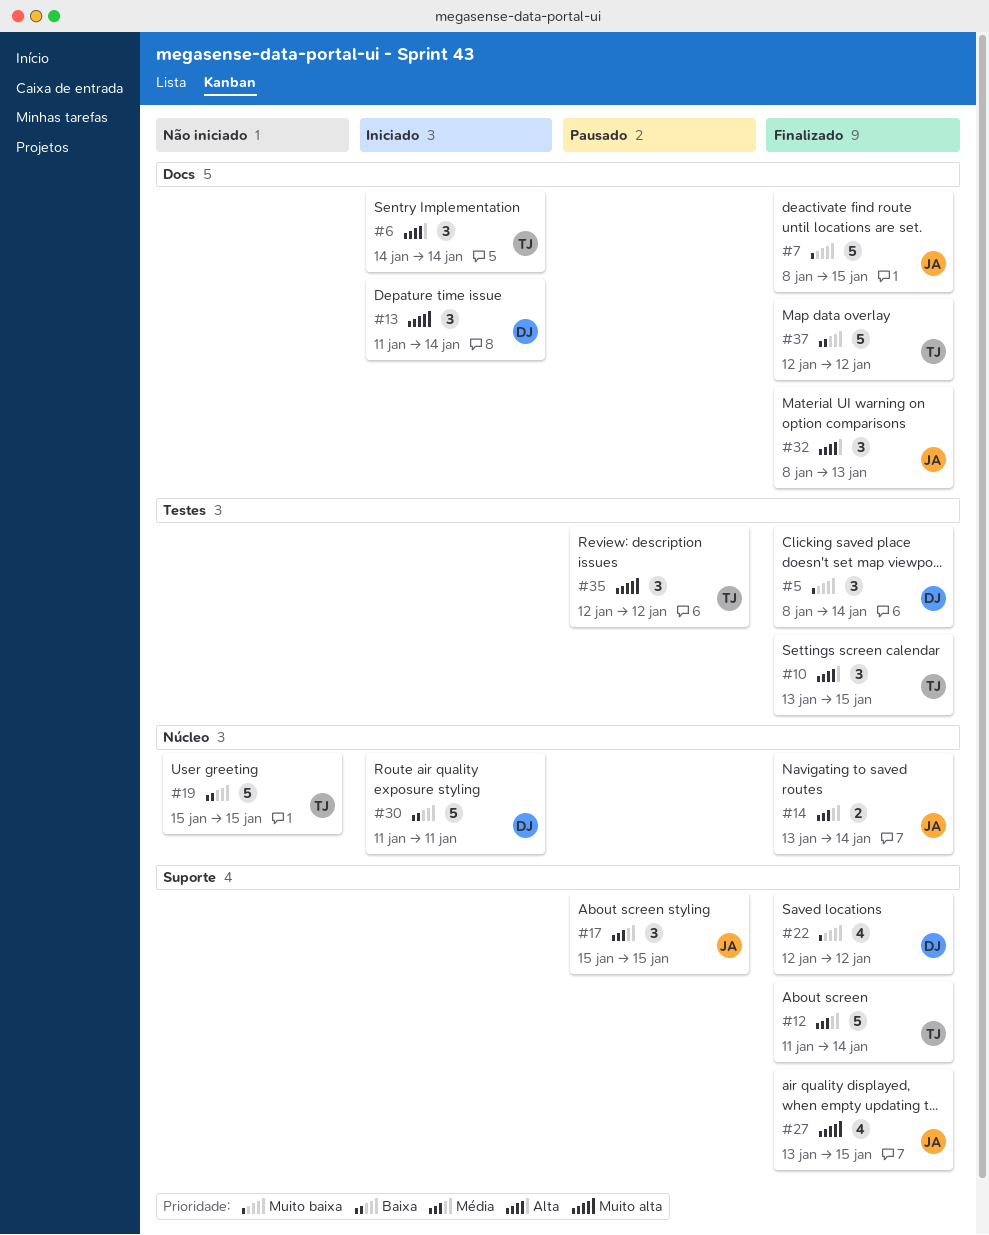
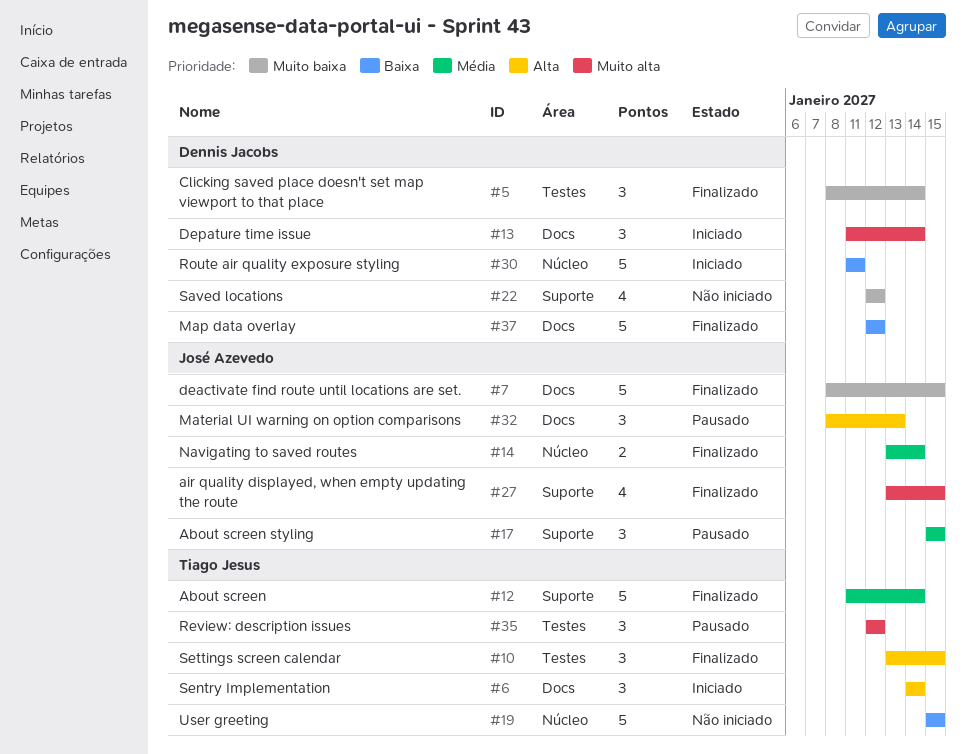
#22, status: Finalizado -> Não iniciado
#32, status: Finalizado -> Pausado
#37, owner: Tiago Jesus -> Dennis Jacobs

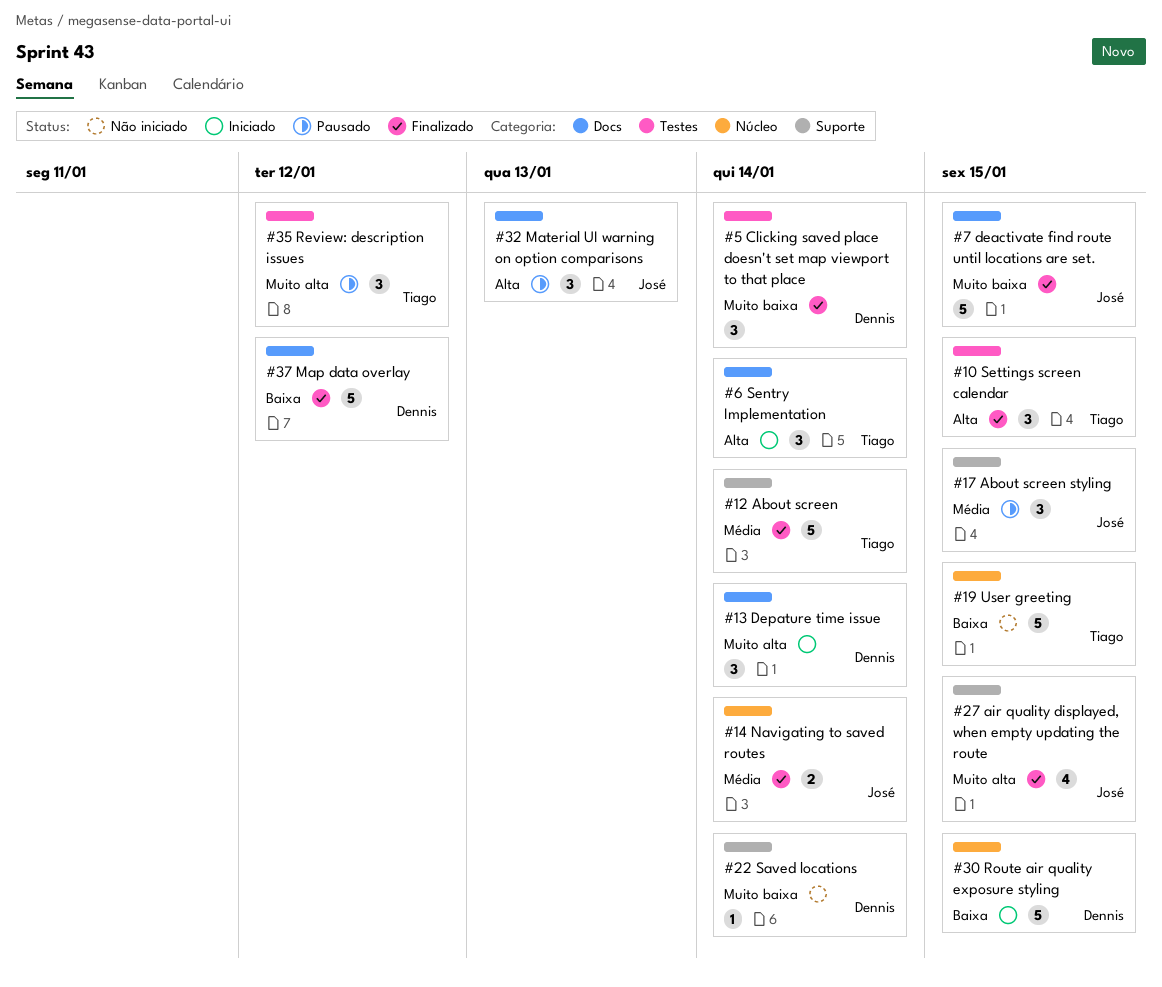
#22, estimate: 4 -> 1
#22, due: Jan 12 -> Jan 14
#30, due: Jan 11 -> Jan 15

